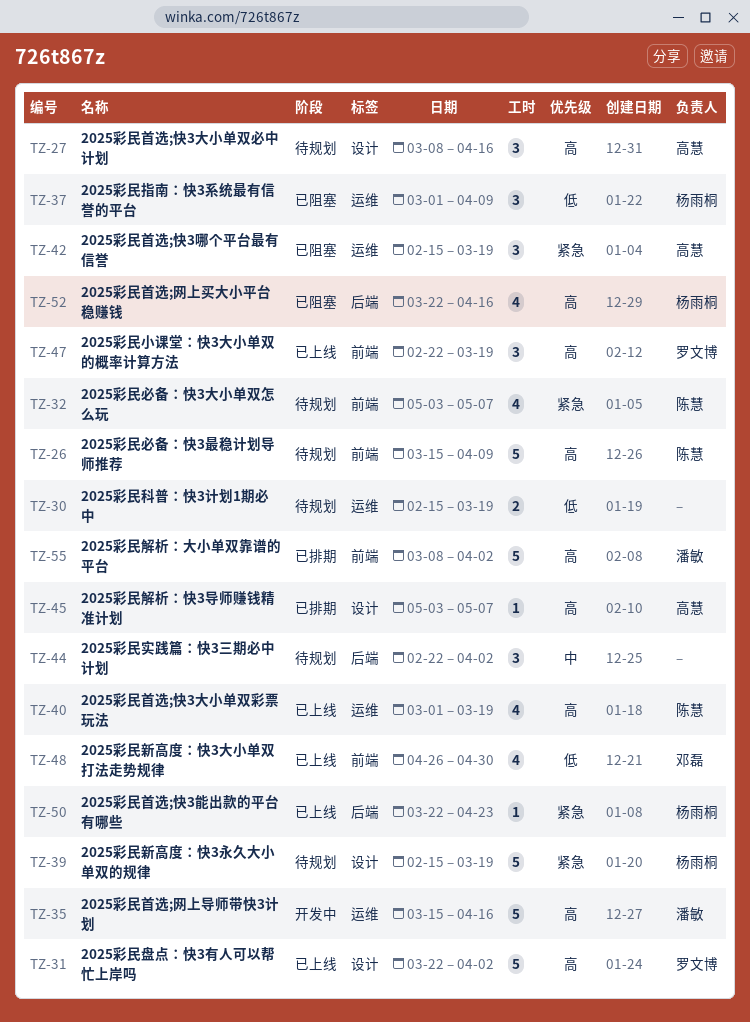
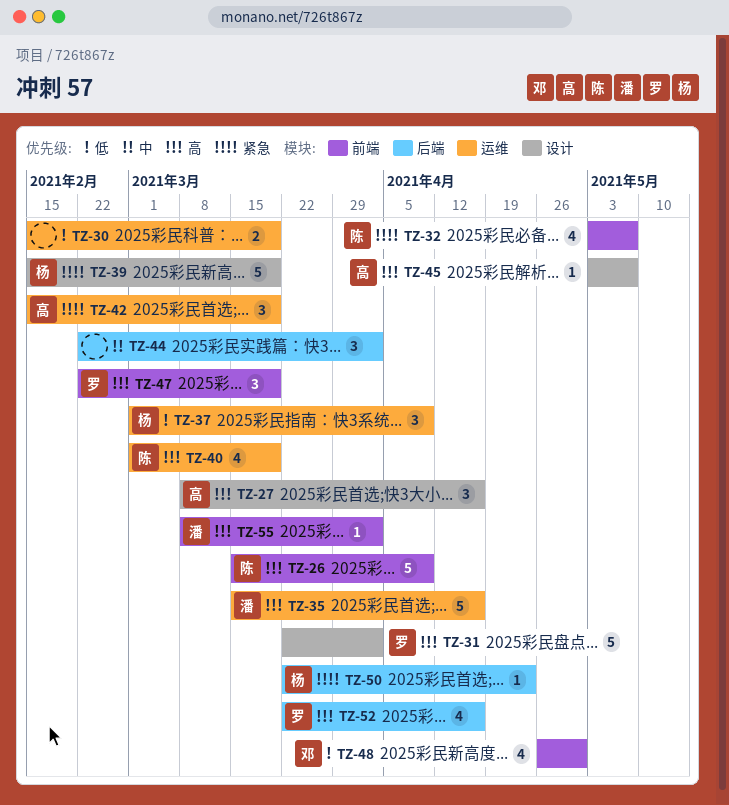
TZ-52, owner: 杨雨桐 -> 罗文博
TZ-55, estimate: 5 -> 1

